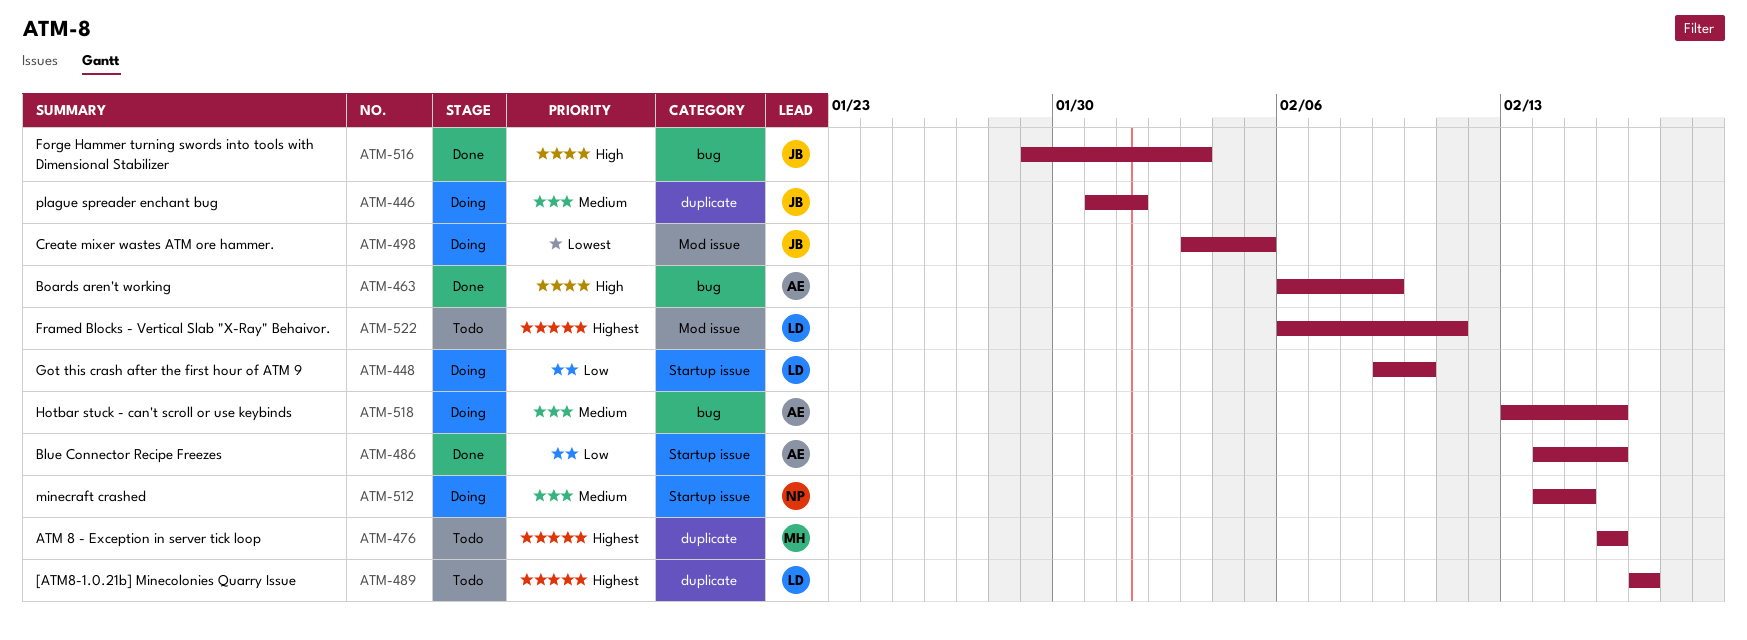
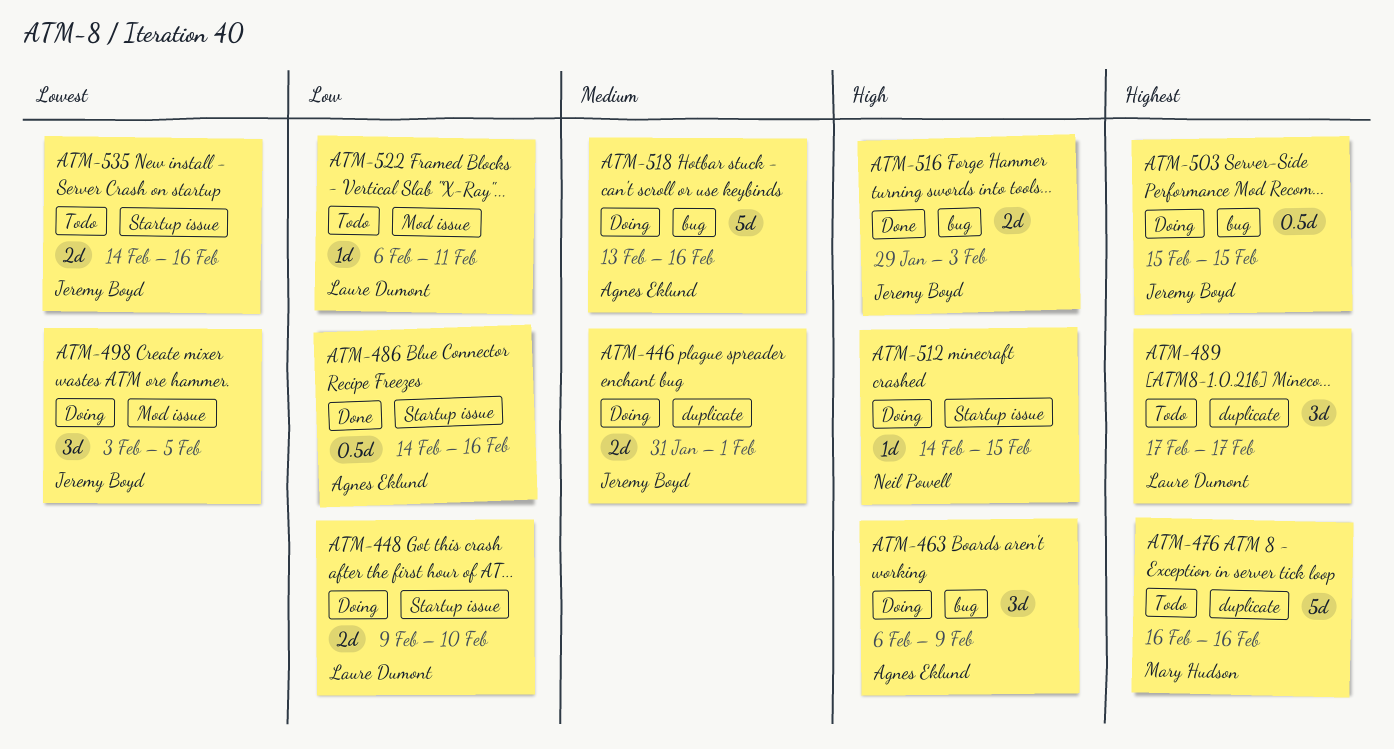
ATM-463, status: Done -> Doing
ATM-503: none -> present
ATM-512, priority: Medium -> High
ATM-522, priority: Highest -> Low
ATM-535: none -> present

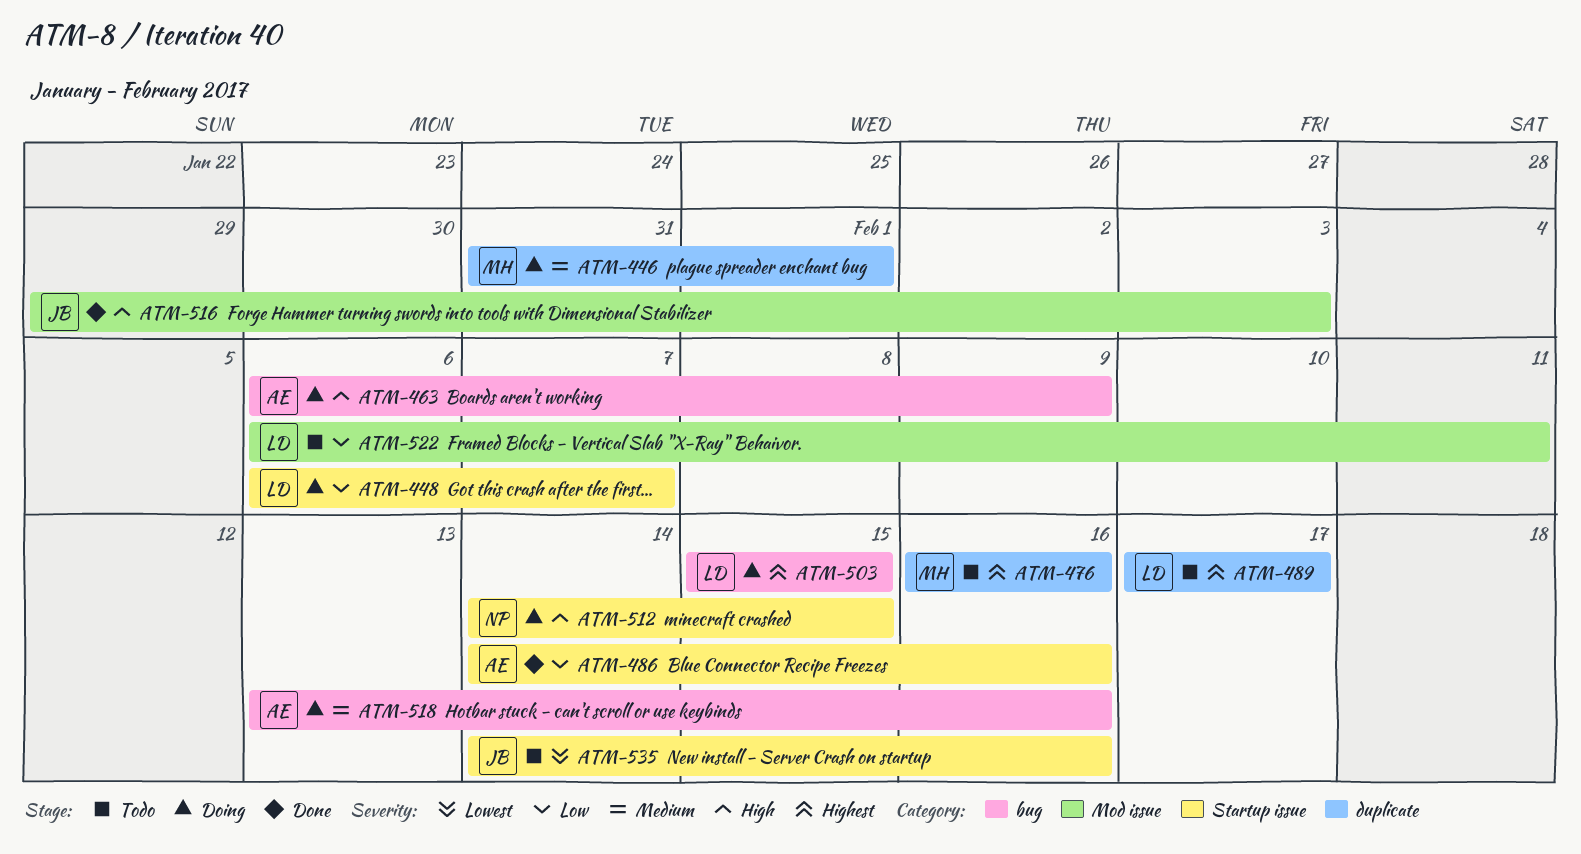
ATM-446, owner: Jeremy Boyd -> Mary Hudson
ATM-448, start: Feb 9 -> Feb 6
ATM-448, due: Feb 10 -> Feb 7
ATM-498: present -> none
ATM-503, owner: Jeremy Boyd -> Laure Dumont
ATM-516, label: bug -> Mod issue

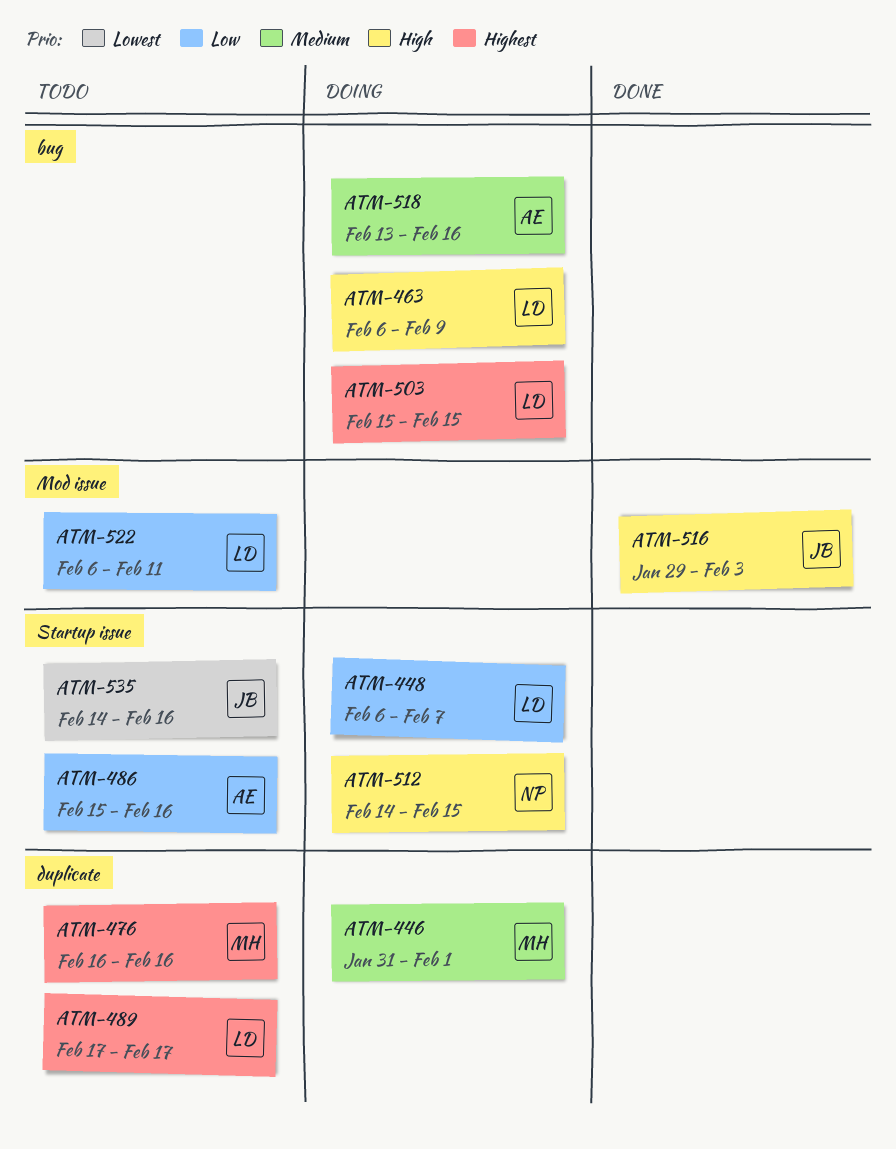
ATM-463, owner: AE -> LD
ATM-486, status: Done -> Todo
ATM-486, start: Feb 14 -> Feb 15

